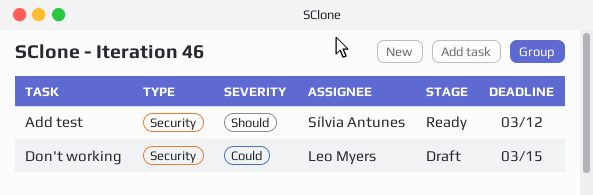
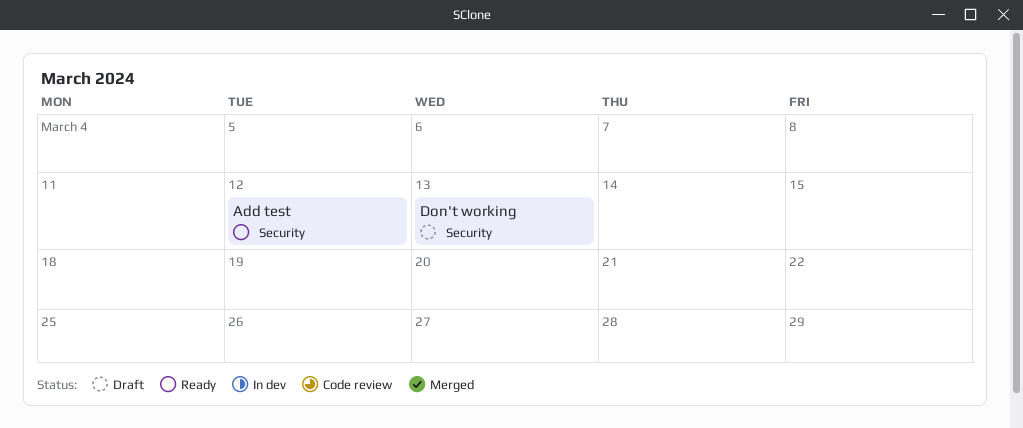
Don't working, due: Mar 15 -> Mar 13

